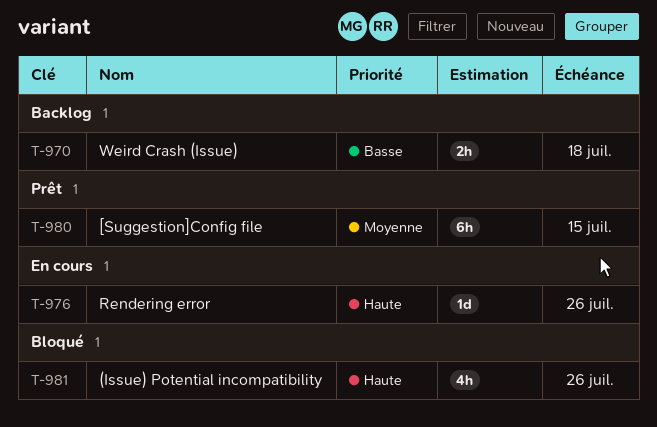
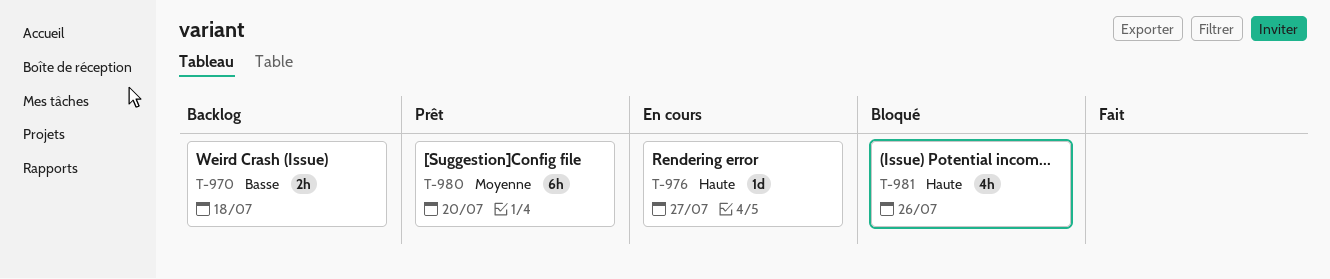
T-976, due: Jul 26 -> Jul 27
T-980, due: Jul 15 -> Jul 20

